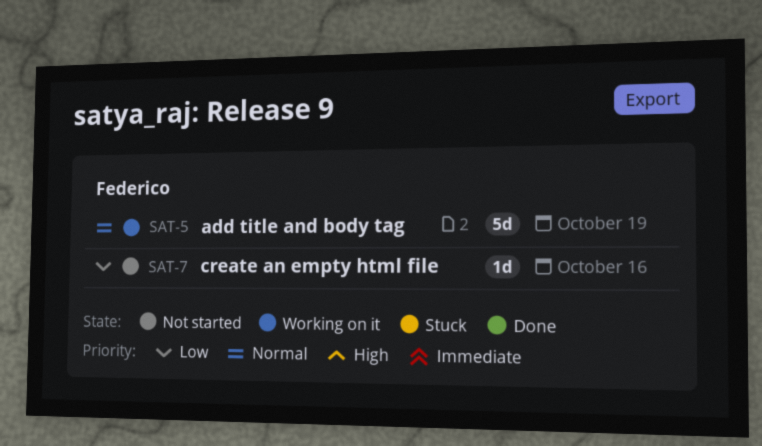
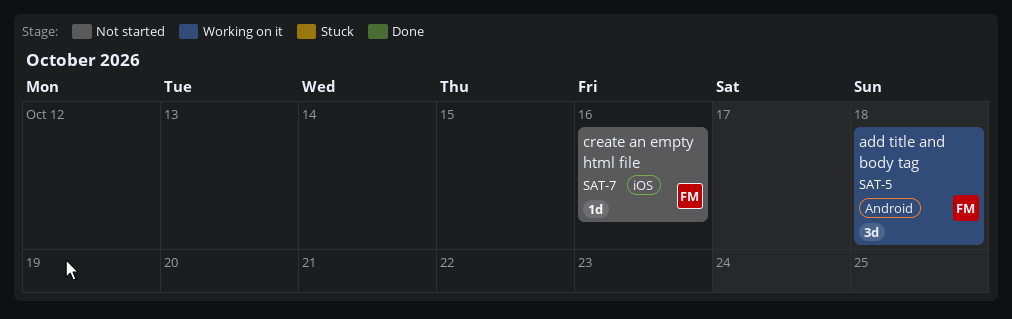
SAT-5, estimate: 5d -> 3d
SAT-5, due: Oct 19 -> Oct 18

